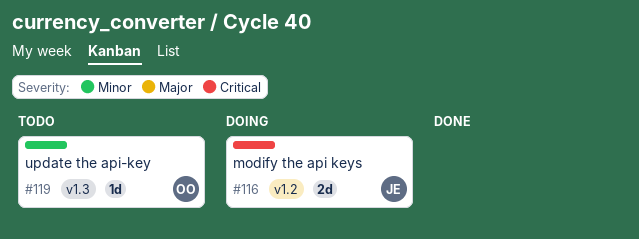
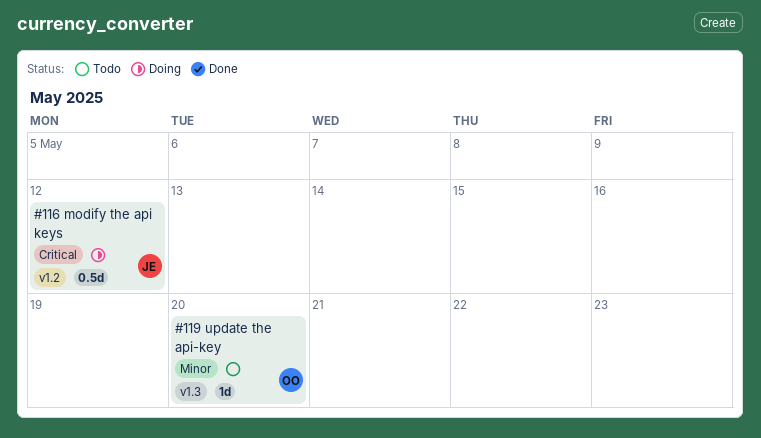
#116, estimate: 2d -> 0.5d

